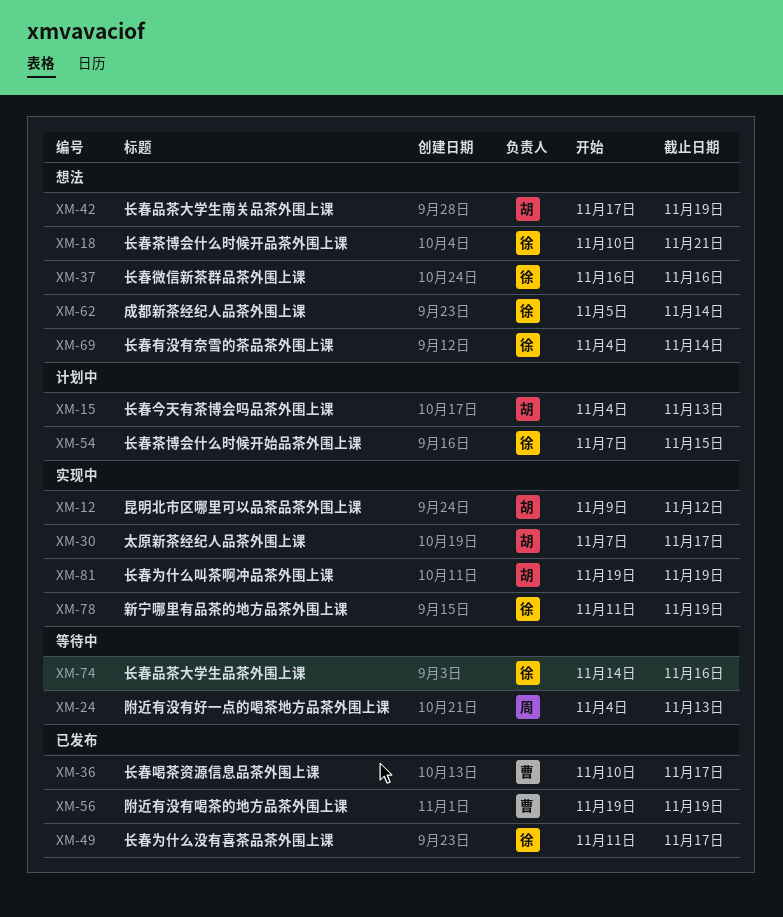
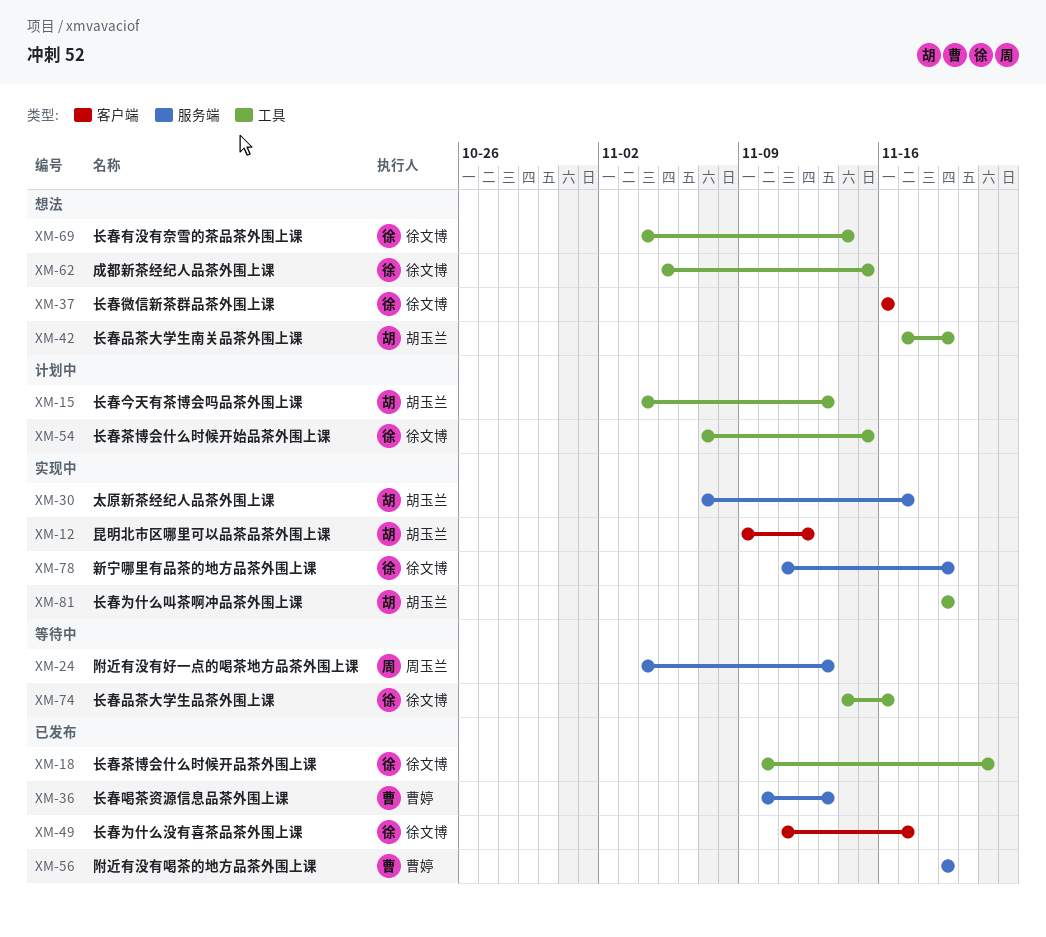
XM-18, status: 想法 -> 已发布
XM-36, due: Nov 17 -> Nov 13
XM-62, due: Nov 14 -> Nov 15

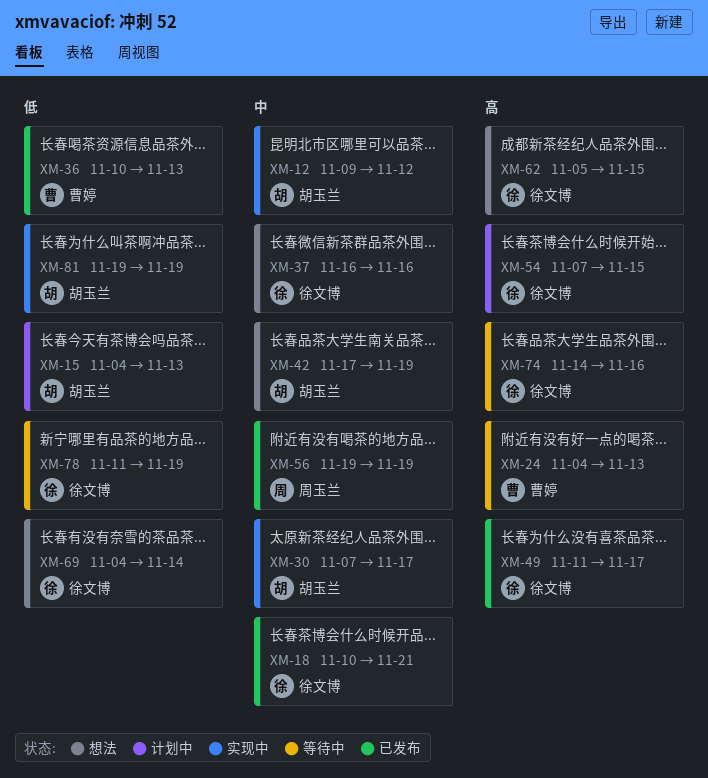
XM-24, owner: 周玉兰 -> 曹婷
XM-56, owner: 曹婷 -> 周玉兰
XM-78, status: 实现中 -> 等待中

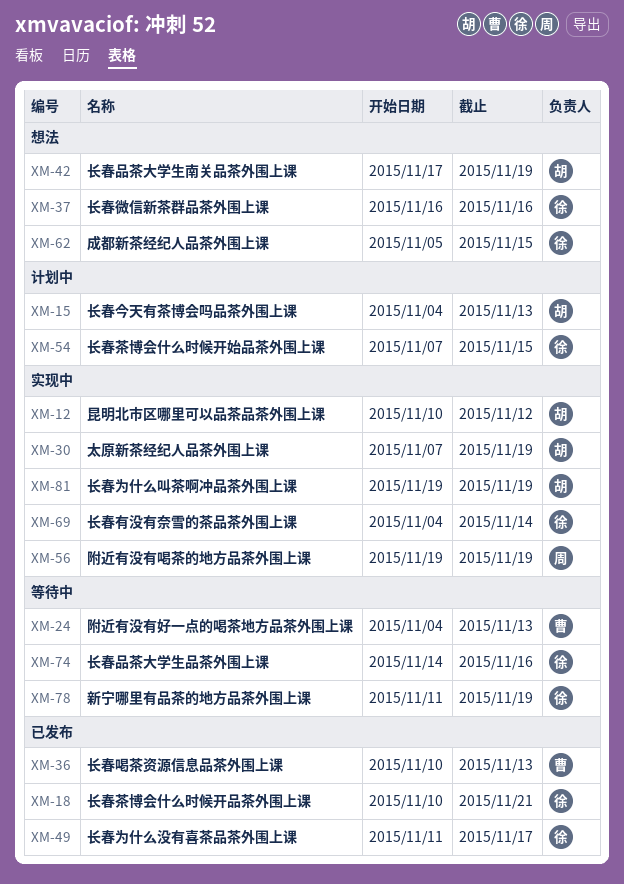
XM-12, start: Nov 9 -> Nov 10
XM-30, due: Nov 17 -> Nov 19
XM-56, status: 已发布 -> 实现中
XM-69, status: 想法 -> 实现中

